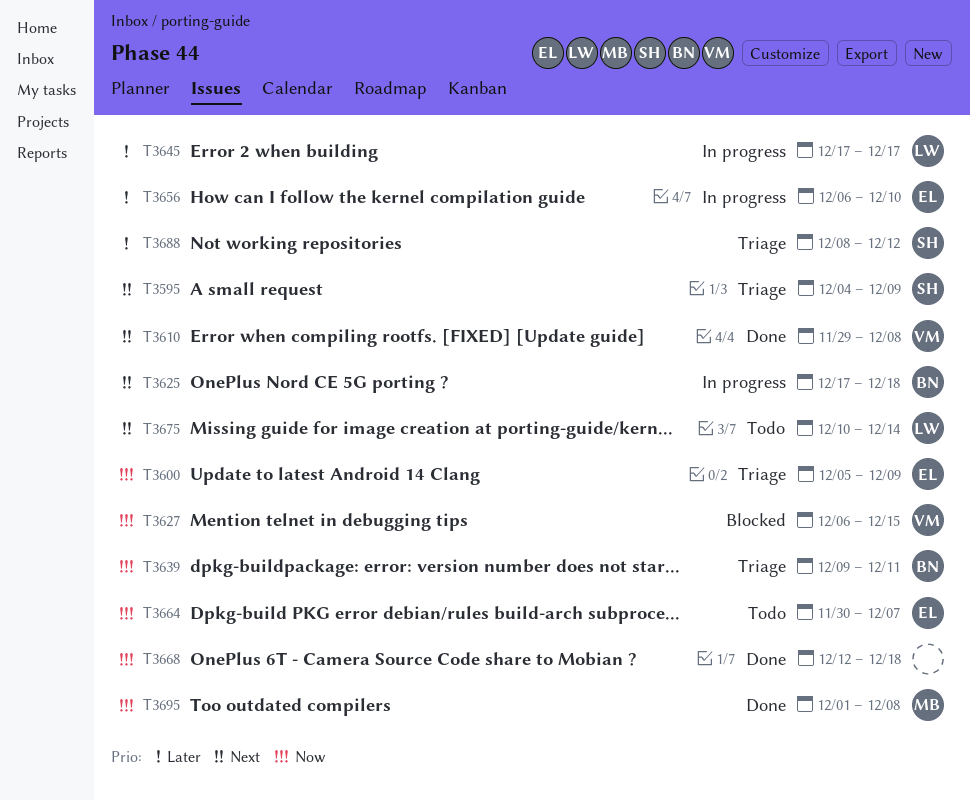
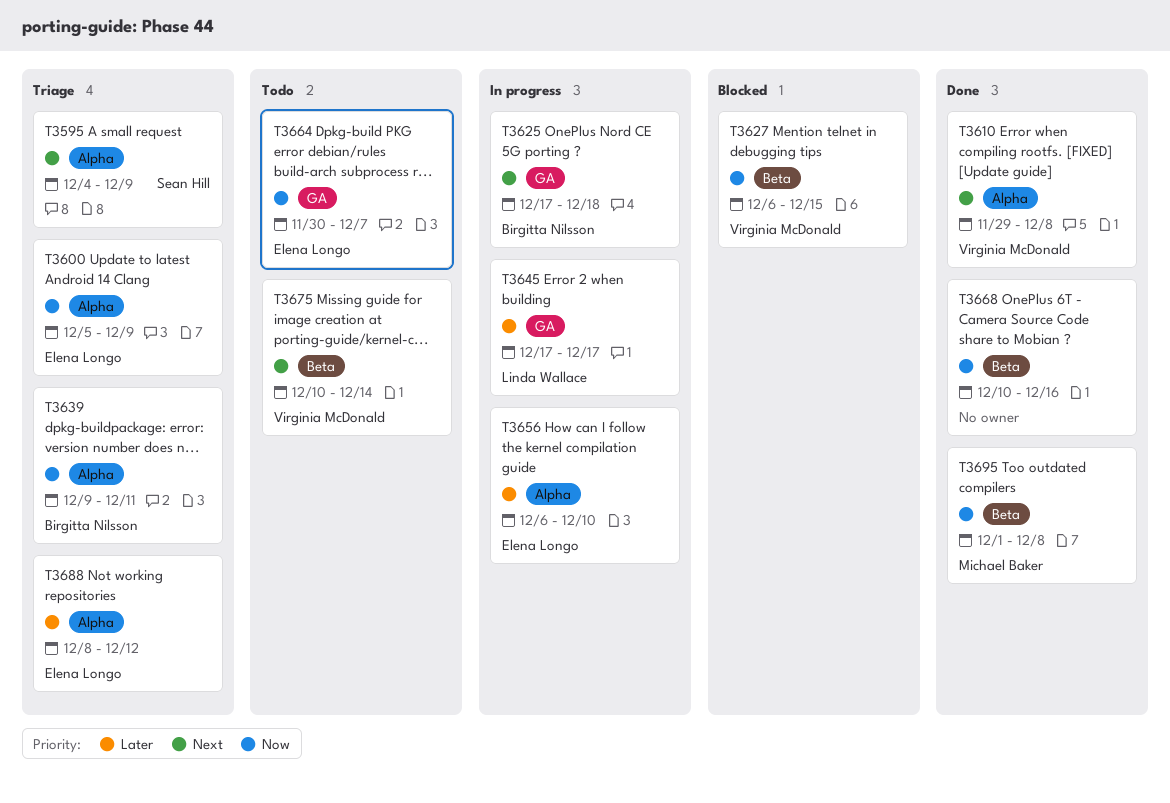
T3668, start: Dec 12 -> Dec 10
T3668, due: Dec 18 -> Dec 16
T3675, owner: Linda Wallace -> Virginia McDonald
T3688, owner: Sean Hill -> Elena Longo

